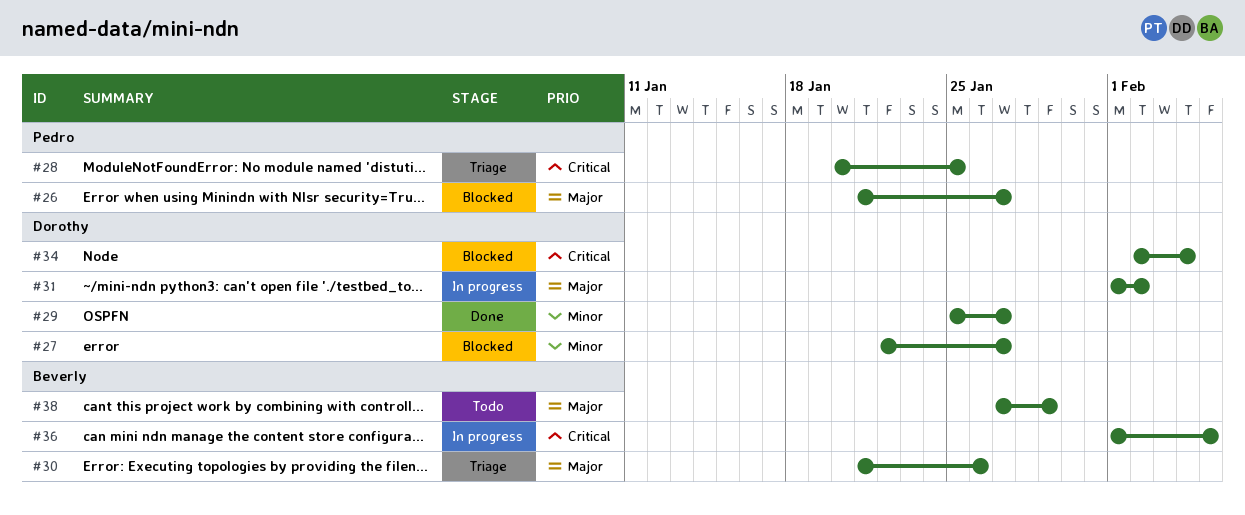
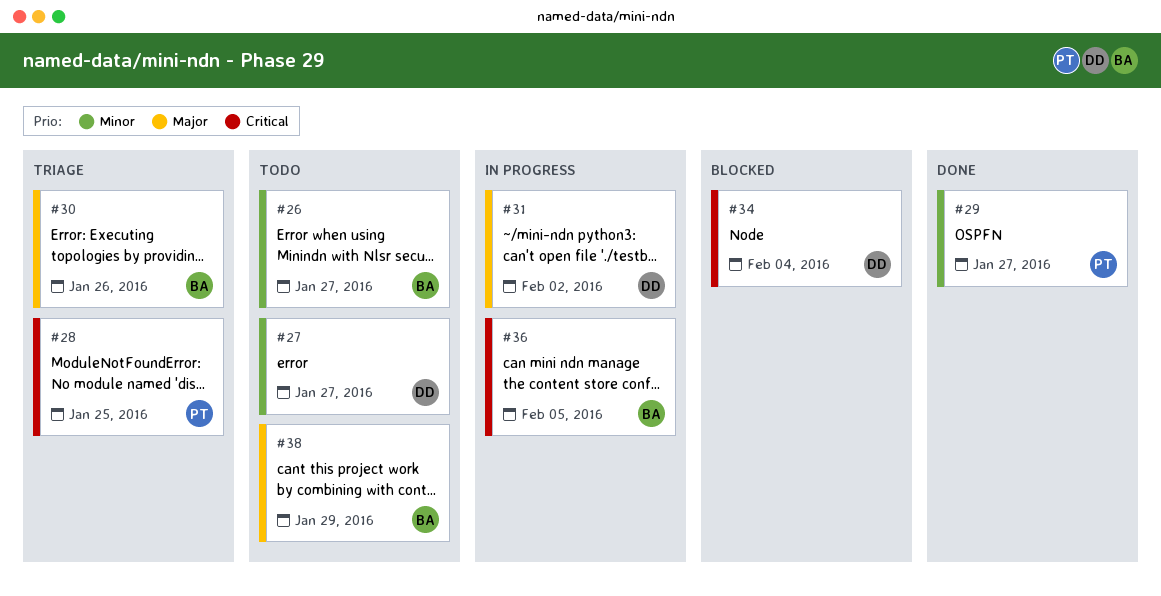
#26, status: Blocked -> Todo
#26, owner: Pedro -> Beverly
#26, priority: Major -> Minor
#27, status: Blocked -> Todo
#29, owner: Dorothy -> Pedro

